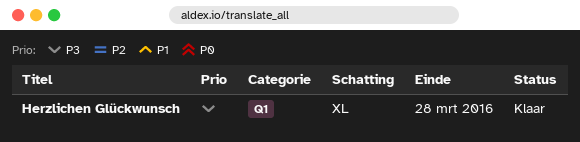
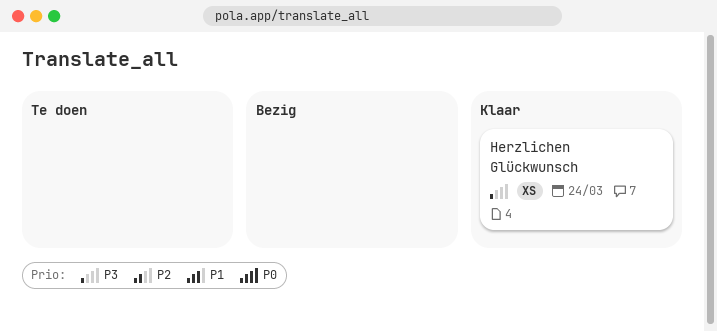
Herzlichen Glückwunsch, estimate: XL -> XS
Herzlichen Glückwunsch, due: Mar 28 -> Mar 24

